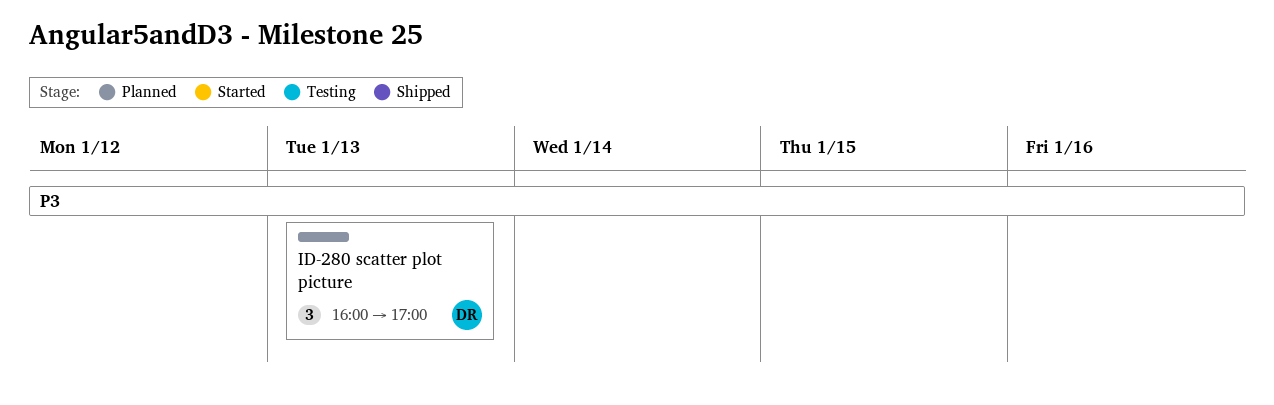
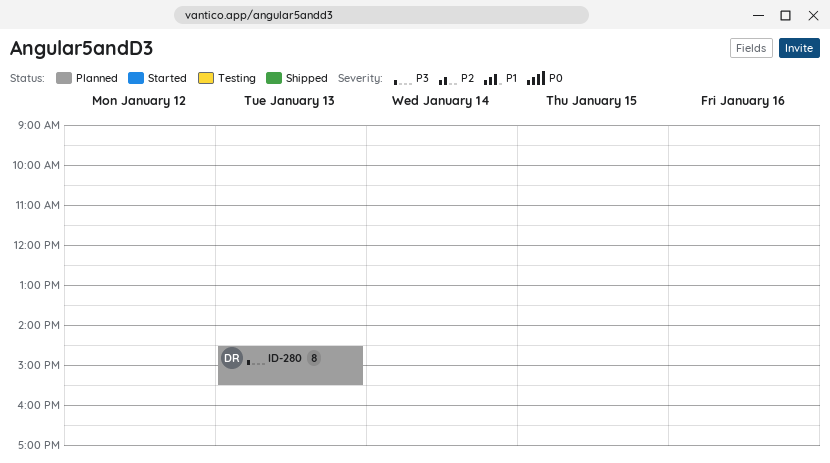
ID-280, estimate: 3 -> 8
ID-280, begins: 16:00 -> 14:30
ID-280, ends: 17:00 -> 15:30

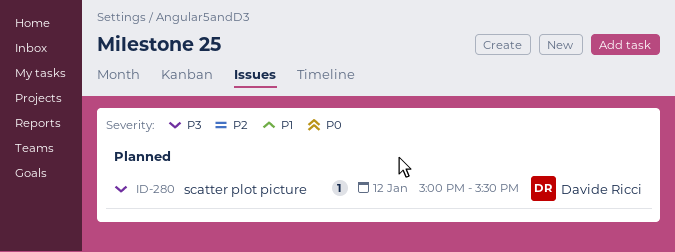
ID-280, estimate: 8 -> 1
ID-280, day: Jan 13 -> Jan 12
ID-280, begins: 14:30 -> 15:00

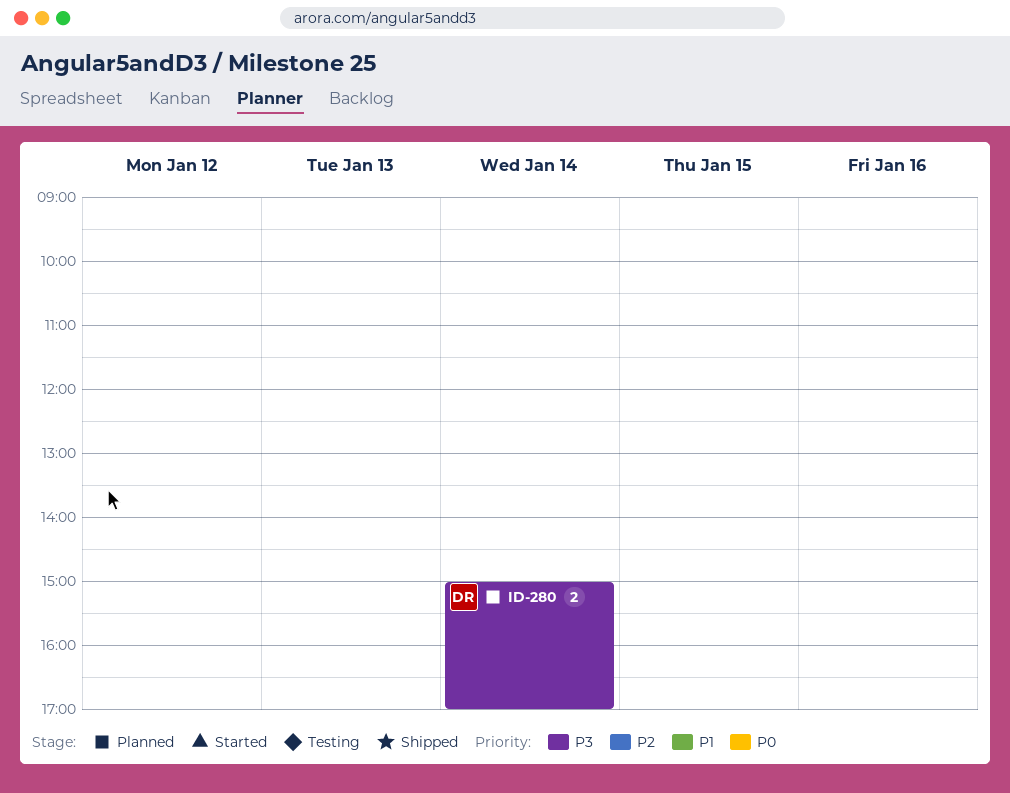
ID-280, estimate: 1 -> 2
ID-280, day: Jan 12 -> Jan 14
ID-280, ends: 15:30 -> 17:00

